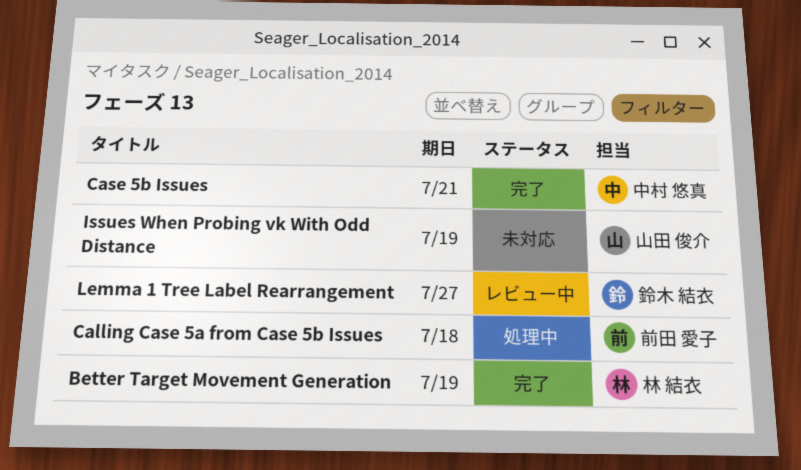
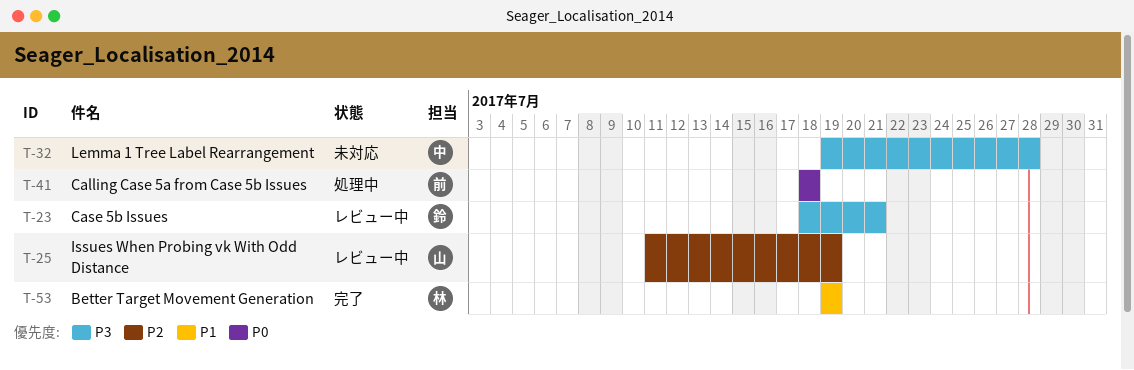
Case 5b Issues, status: 完了 -> レビュー中
Case 5b Issues, owner: 中村 悠真 -> 鈴木 結衣
Issues When Probing vk With Odd Distance, status: 未対応 -> レビュー中
Lemma 1 Tree Label Rearrangement, status: レビュー中 -> 未対応
Lemma 1 Tree Label Rearrangement, owner: 鈴木 結衣 -> 中村 悠真
Lemma 1 Tree Label Rearrangement, due: Jul 27 -> Jul 28

